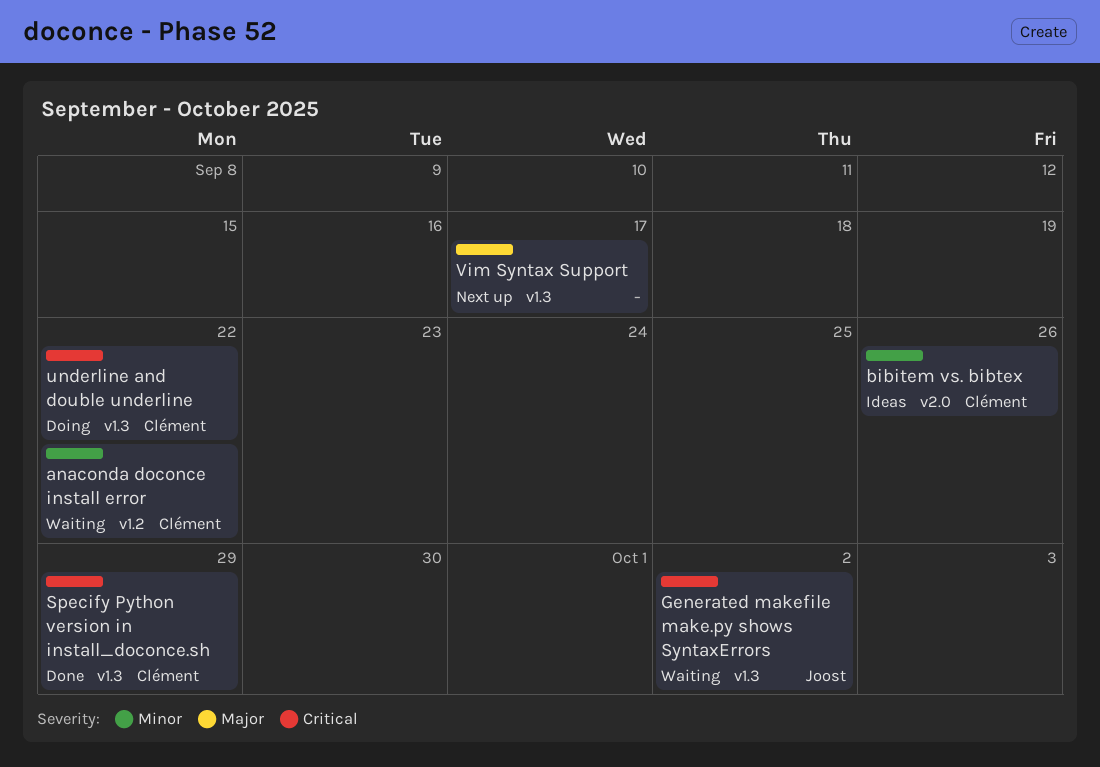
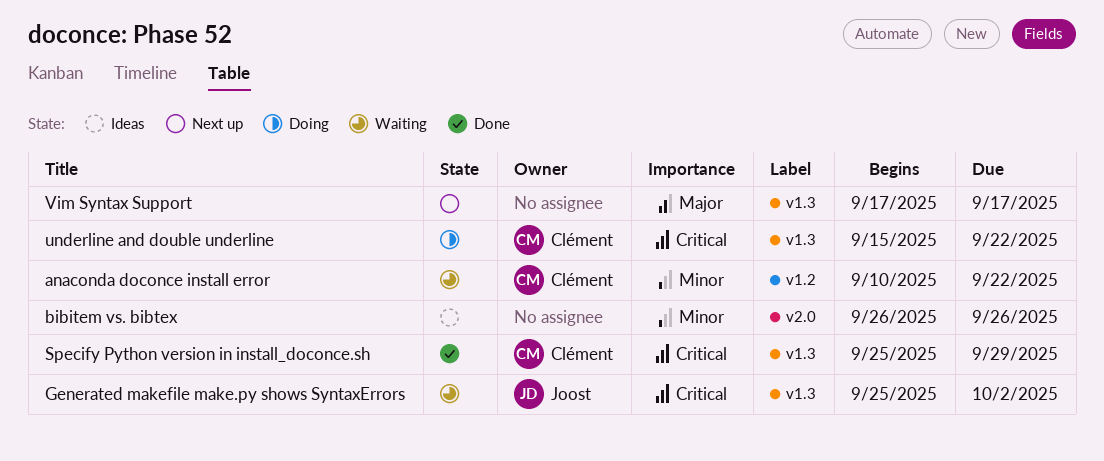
bibitem vs. bibtex, owner: Clément -> none

